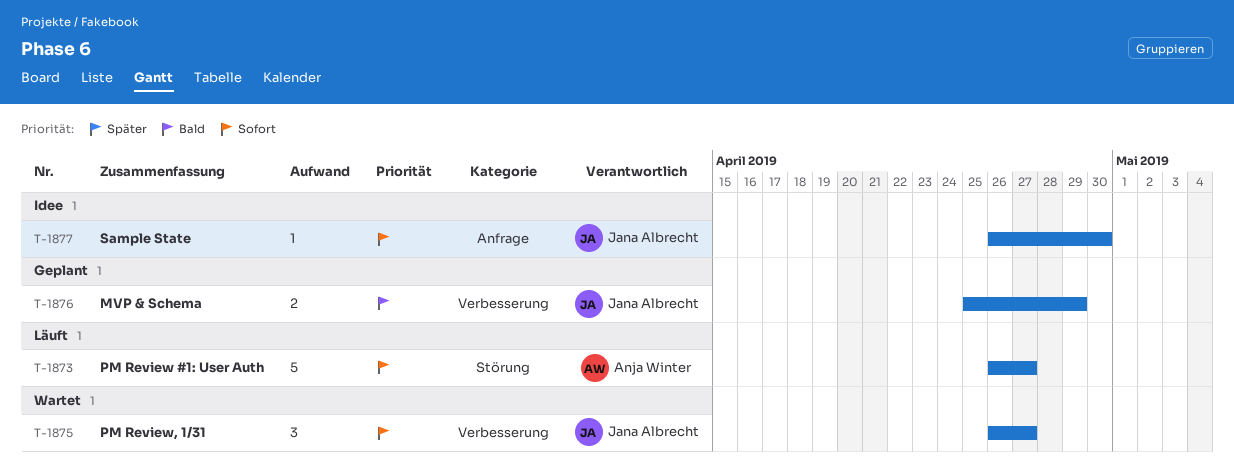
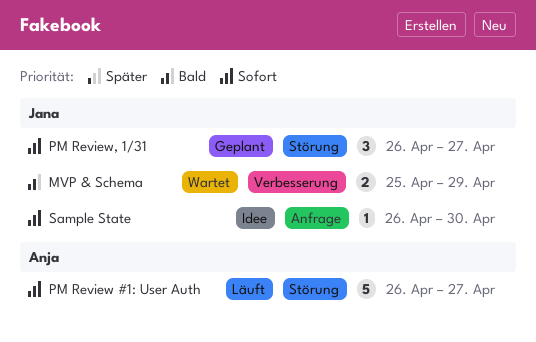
MVP & Schema, status: Geplant -> Wartet
PM Review, 1/31, status: Wartet -> Geplant
PM Review, 1/31, label: Verbesserung -> Störung

